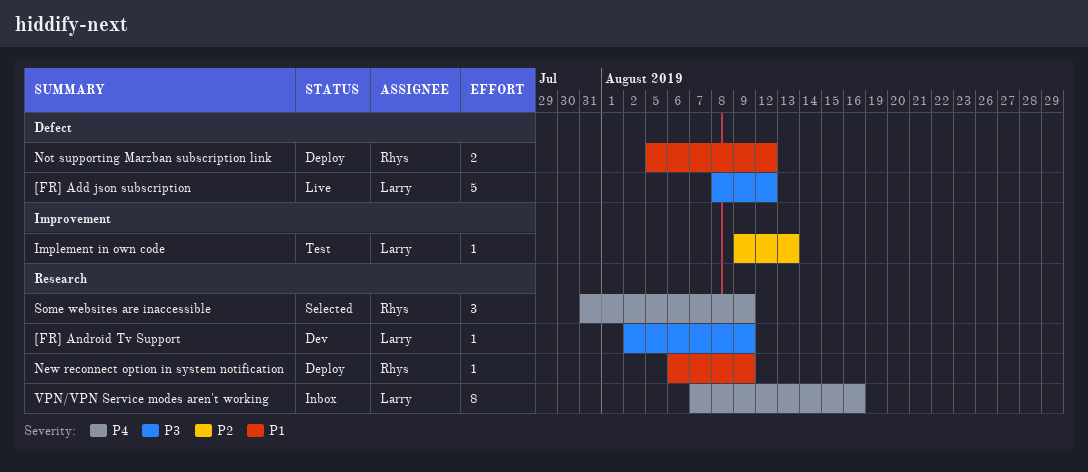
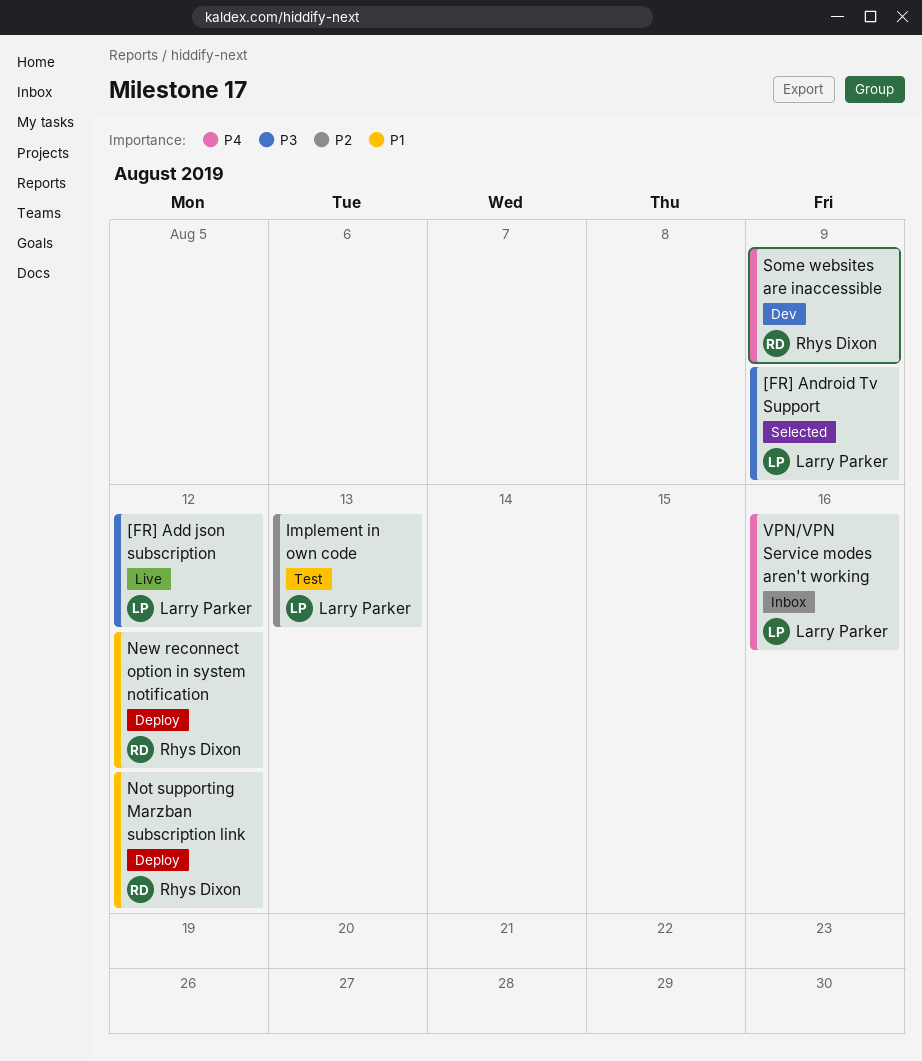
[FR] Android Tv Support, status: Dev -> Selected
New reconnect option in system notification, due: Aug 9 -> Aug 12
Some websites are inaccessible, status: Selected -> Dev

